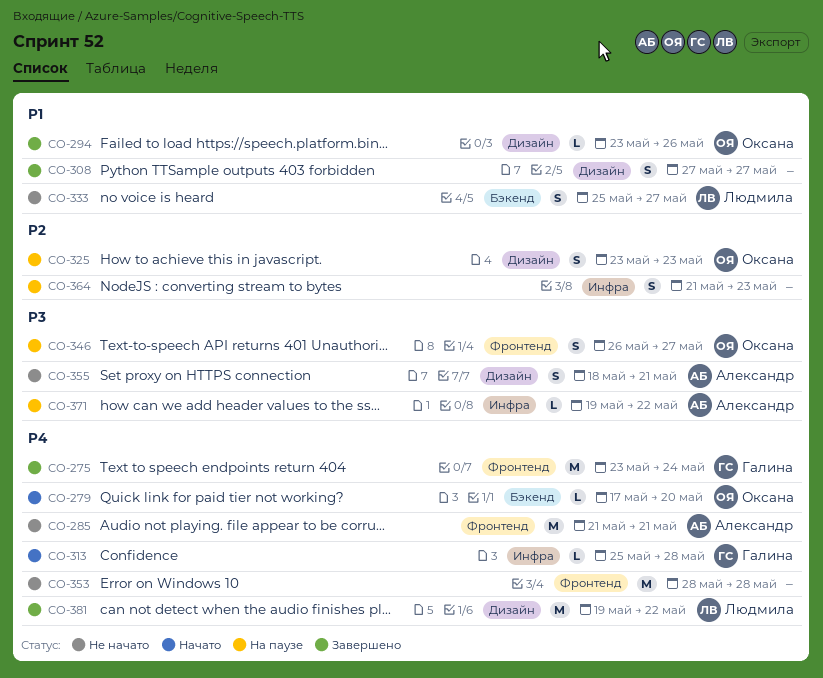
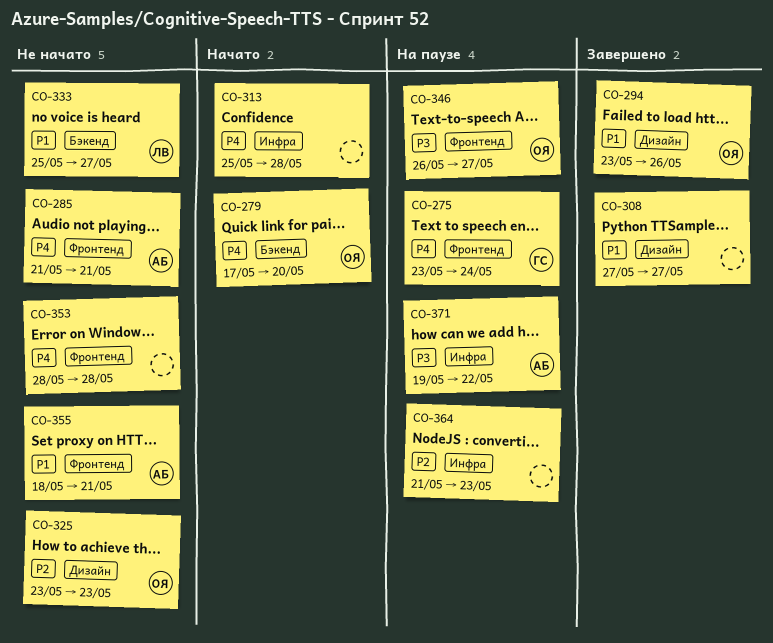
CO-275, status: Завершено -> На паузе
CO-313, owner: Галина -> none
CO-325, status: На паузе -> Не начато
CO-355, priority: P3 -> P1
CO-355, label: Дизайн -> Фронтенд
CO-381: present -> none

